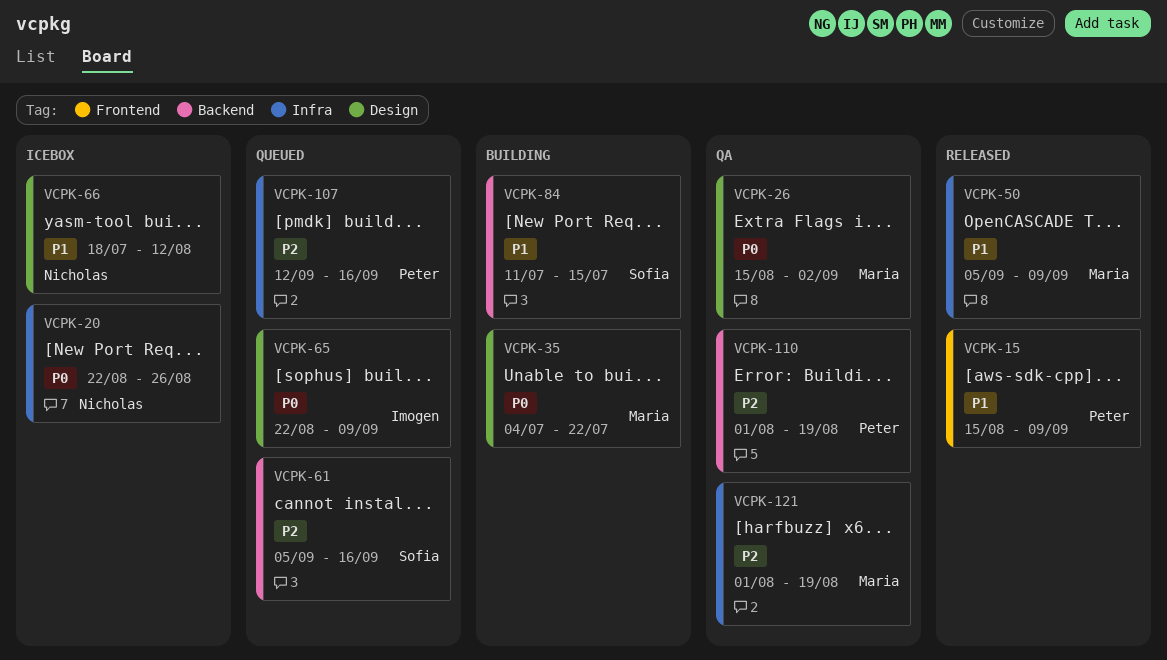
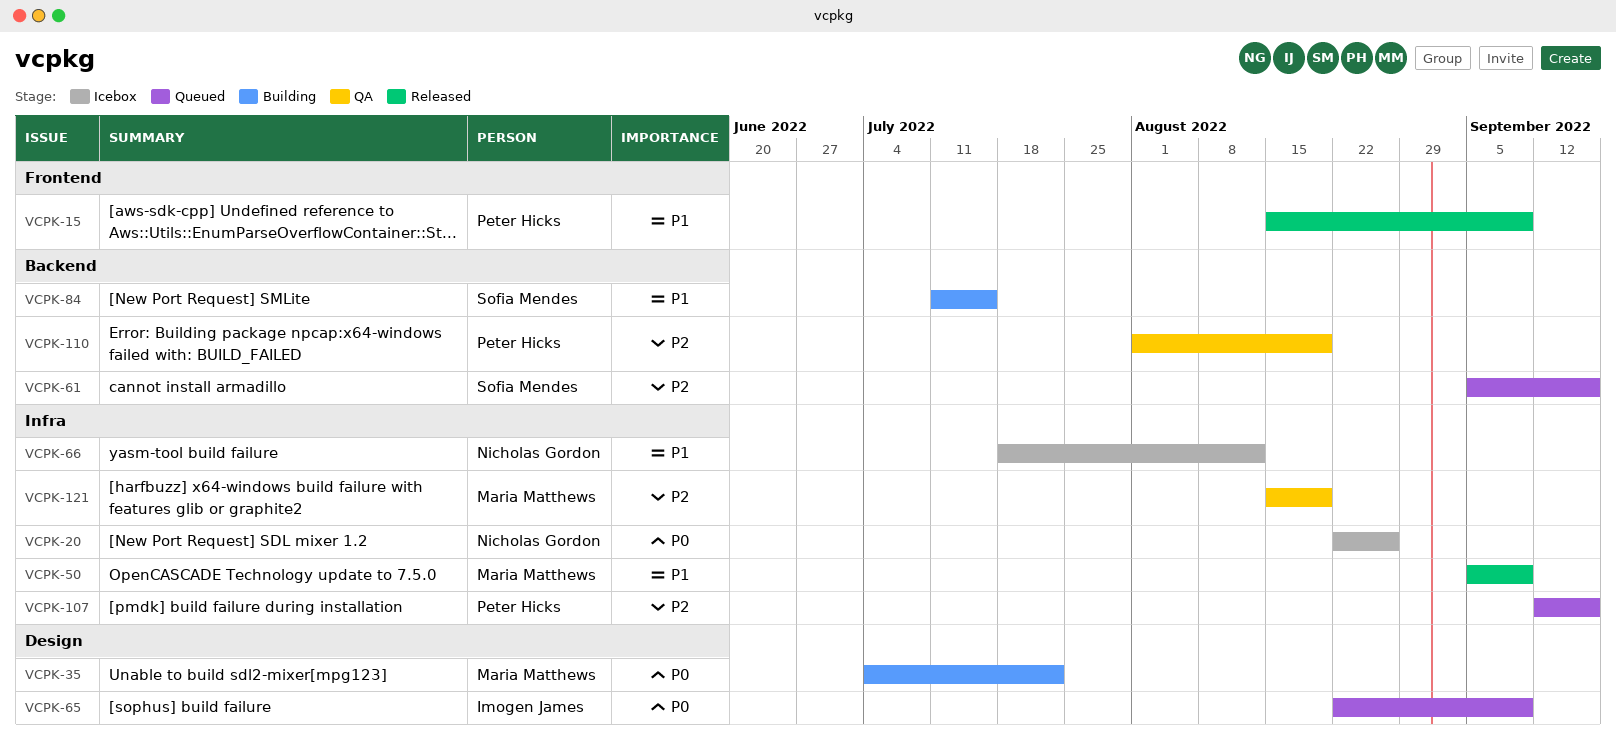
VCPK-26: present -> none
VCPK-66, label: Design -> Infra
VCPK-121, start: Aug 1 -> Aug 15

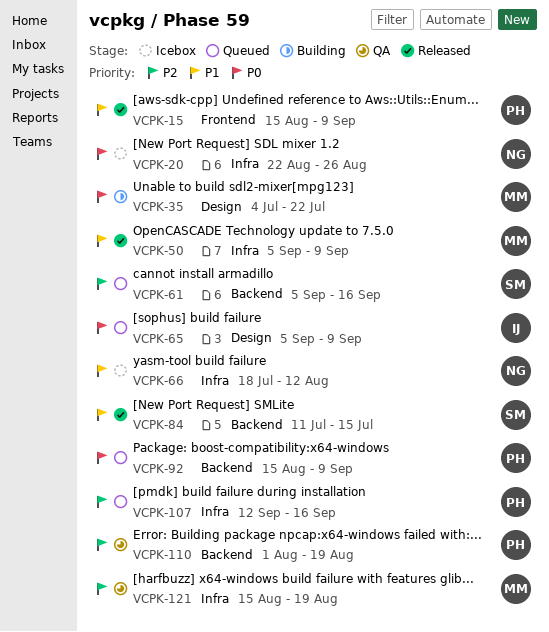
VCPK-65, start: Aug 22 -> Sep 5
VCPK-84, status: Building -> Released
VCPK-92: none -> present

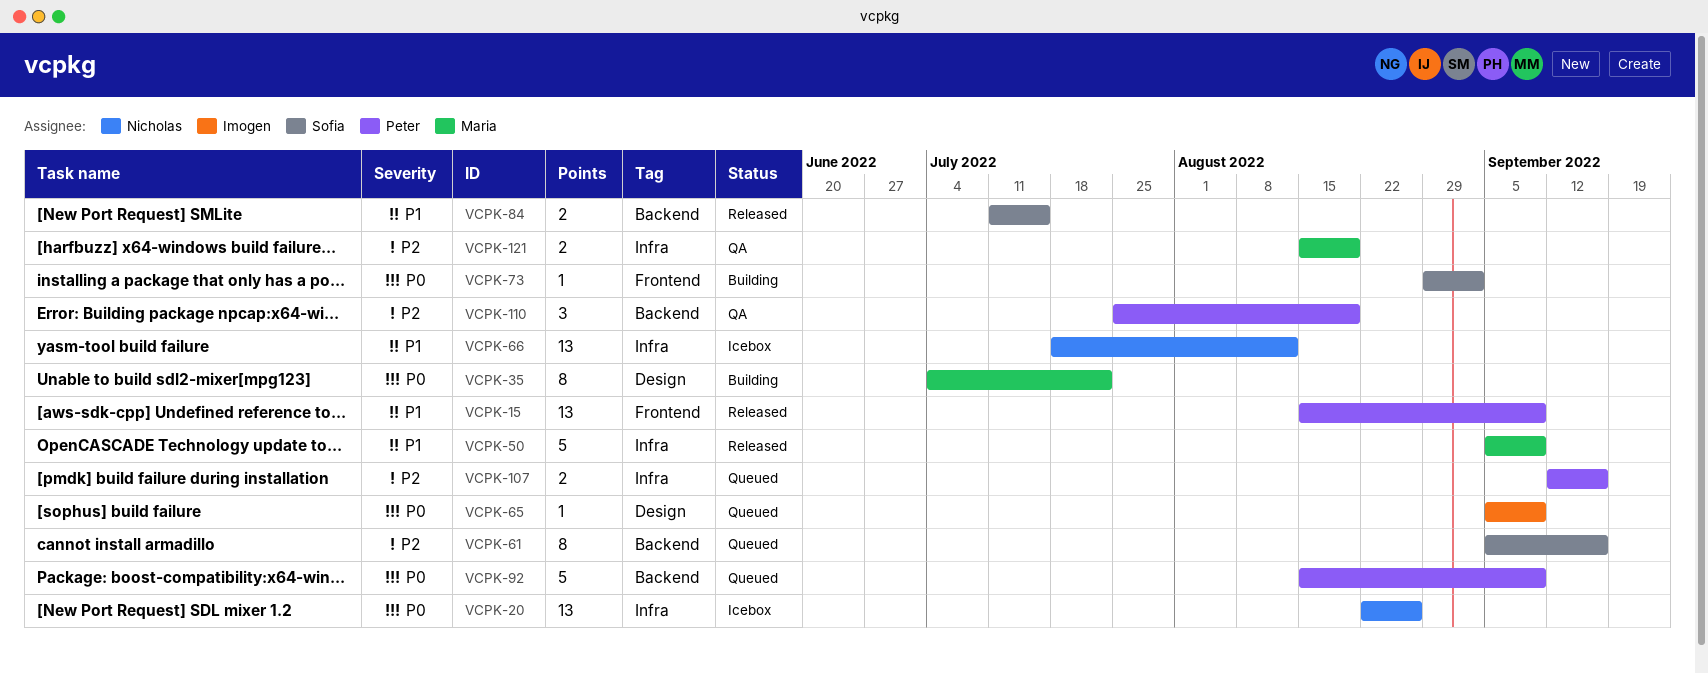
VCPK-73: none -> present
VCPK-110, start: Aug 1 -> Jul 25

